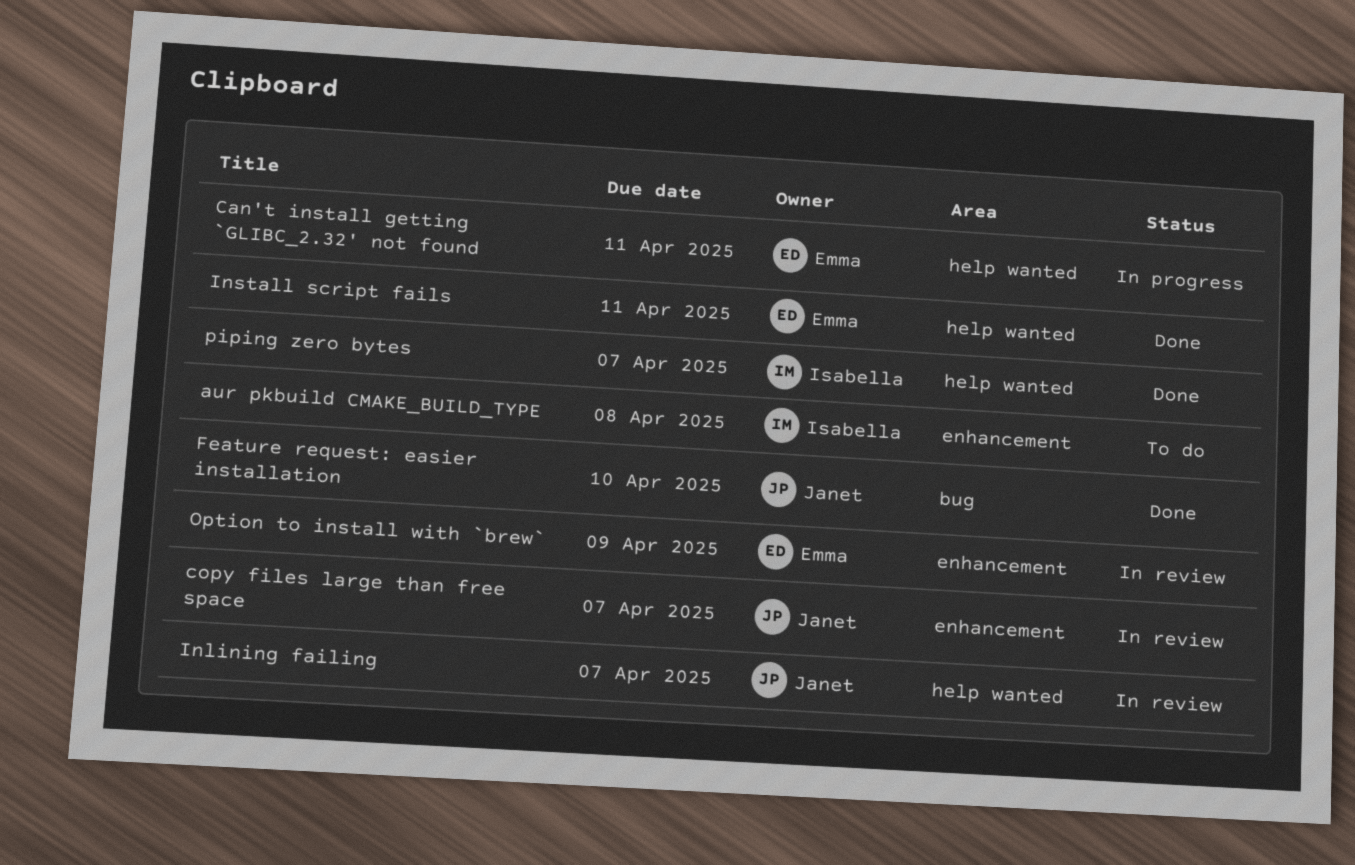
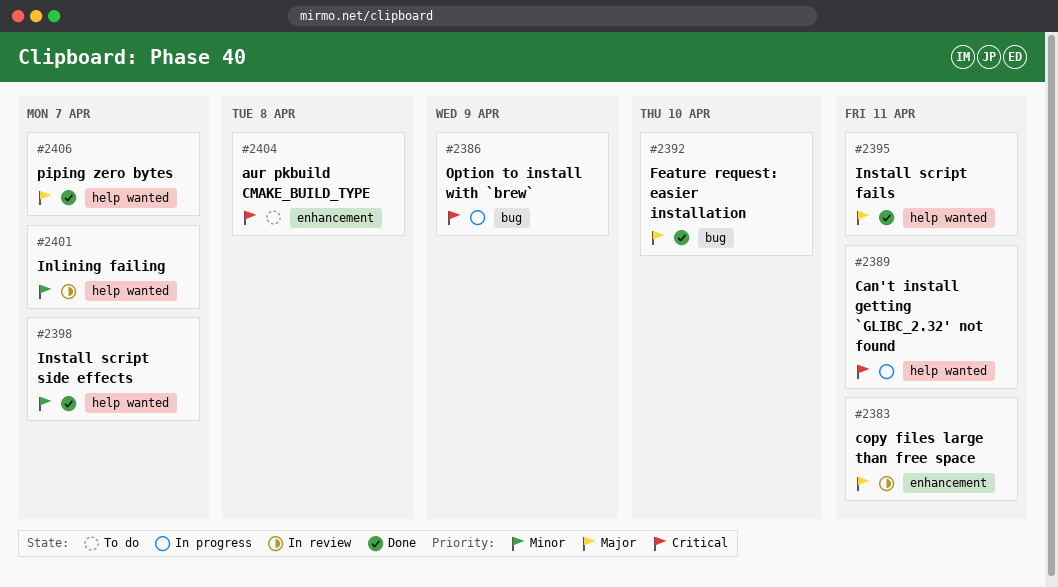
copy files large than free space, due: Apr 7 -> Apr 11
Install script side effects: none -> present
Option to install with `brew`, status: In review -> In progress
Option to install with `brew`, label: enhancement -> bug

